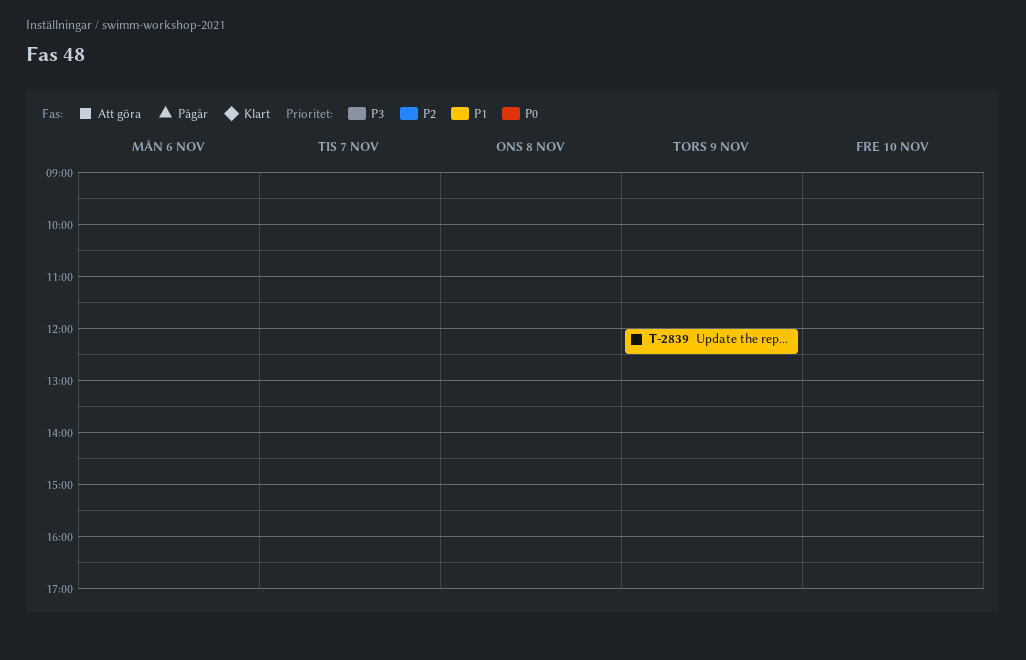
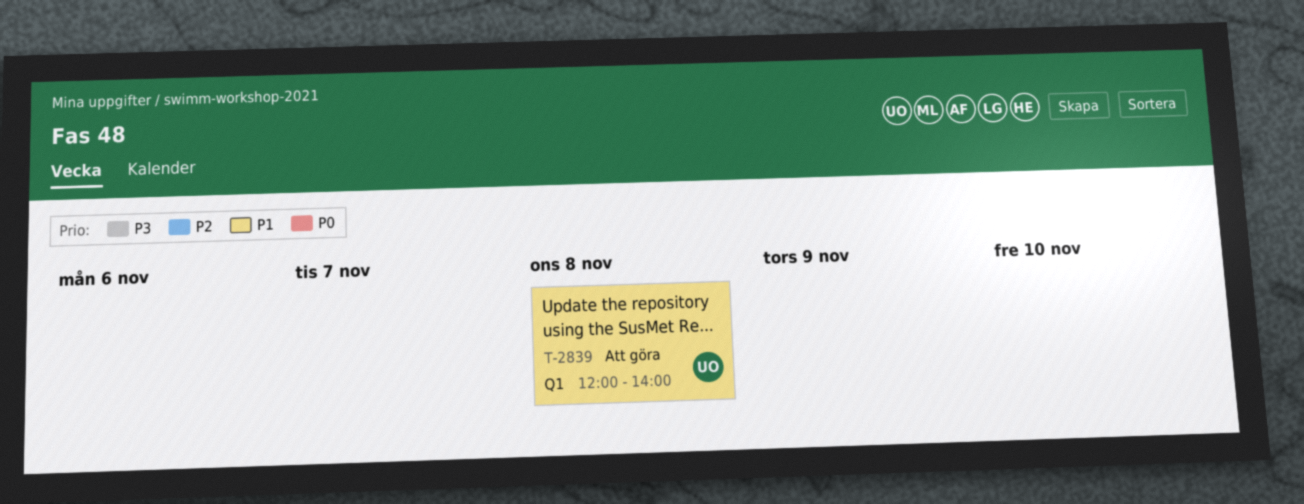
T-2839, day: Nov 9 -> Nov 8
T-2839, ends: 12:30 -> 14:00

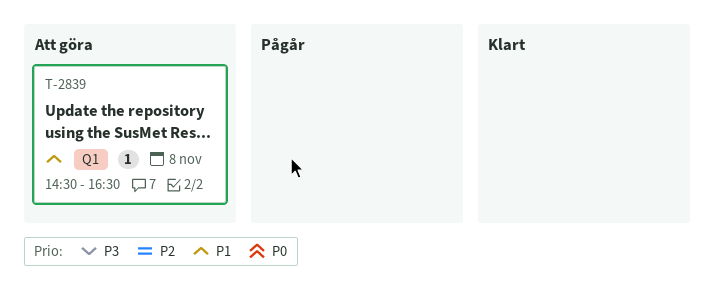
T-2839, begins: 12:00 -> 14:30
T-2839, ends: 14:00 -> 16:30

